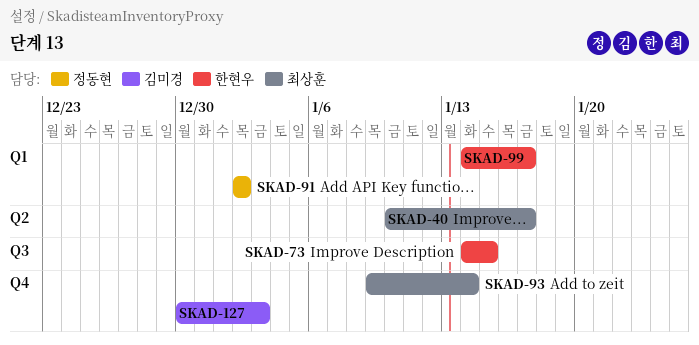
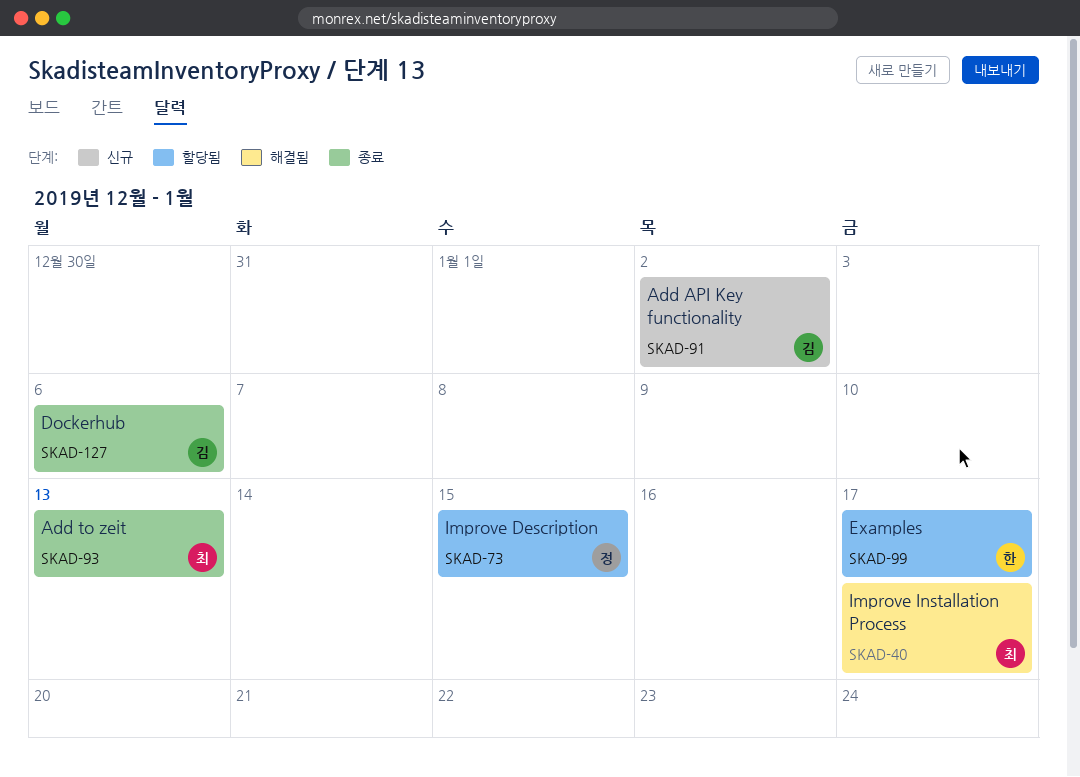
SKAD-73, owner: 한현우 -> 정동현
SKAD-91, owner: 정동현 -> 김미경
SKAD-93, due: Jan 14 -> Jan 13
SKAD-127, due: Jan 3 -> Jan 6

